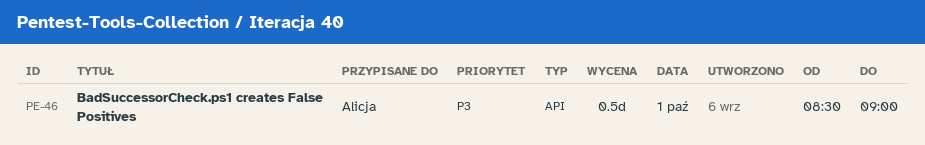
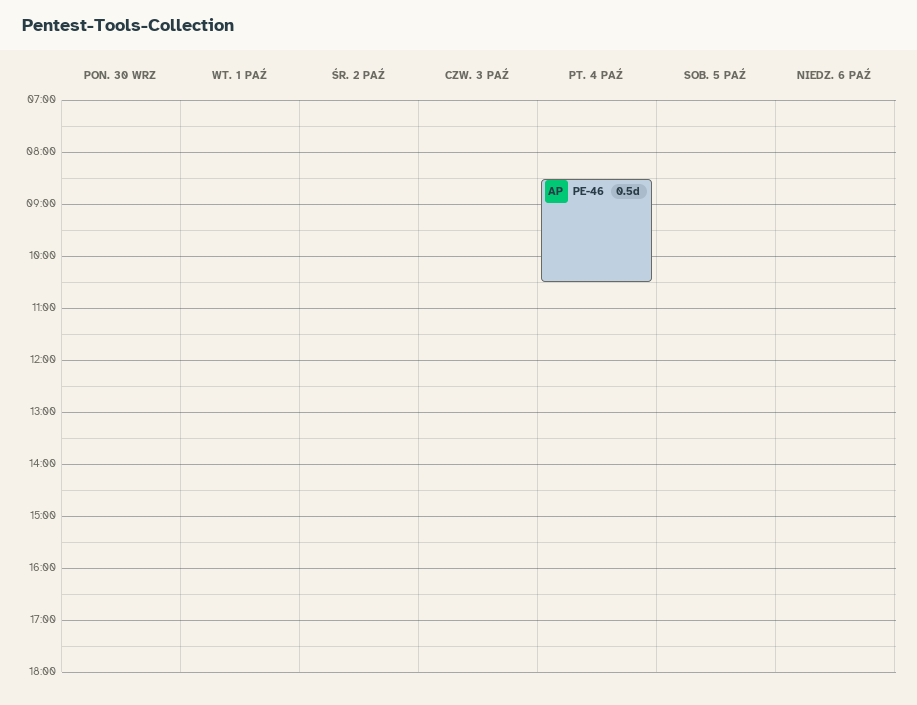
PE-46, day: Oct 1 -> Oct 4
PE-46, ends: 09:00 -> 10:30

